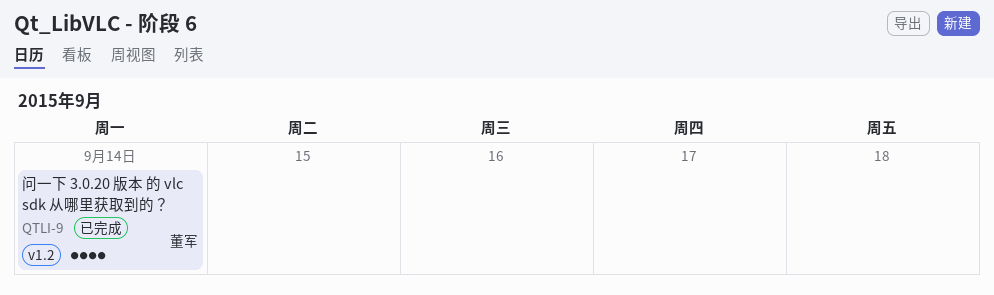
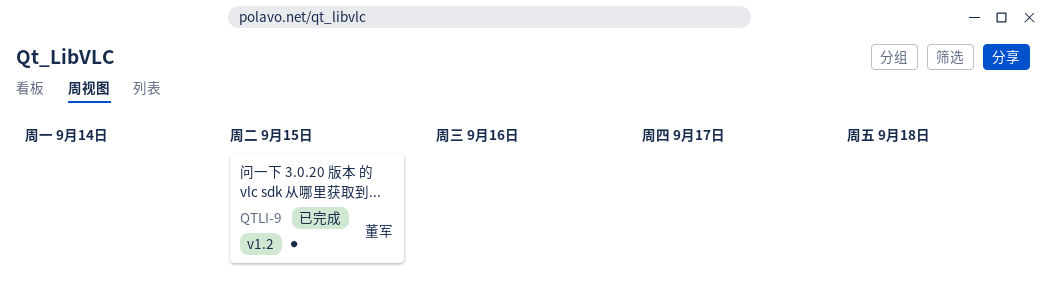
QTLI-9, estimate: 4 -> 1
QTLI-9, due: Sep 14 -> Sep 15

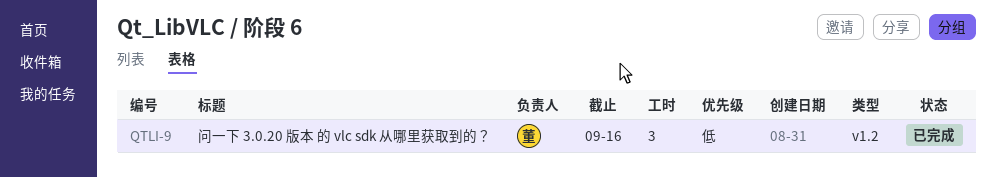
QTLI-9, estimate: 1 -> 3
QTLI-9, due: Sep 15 -> Sep 16

